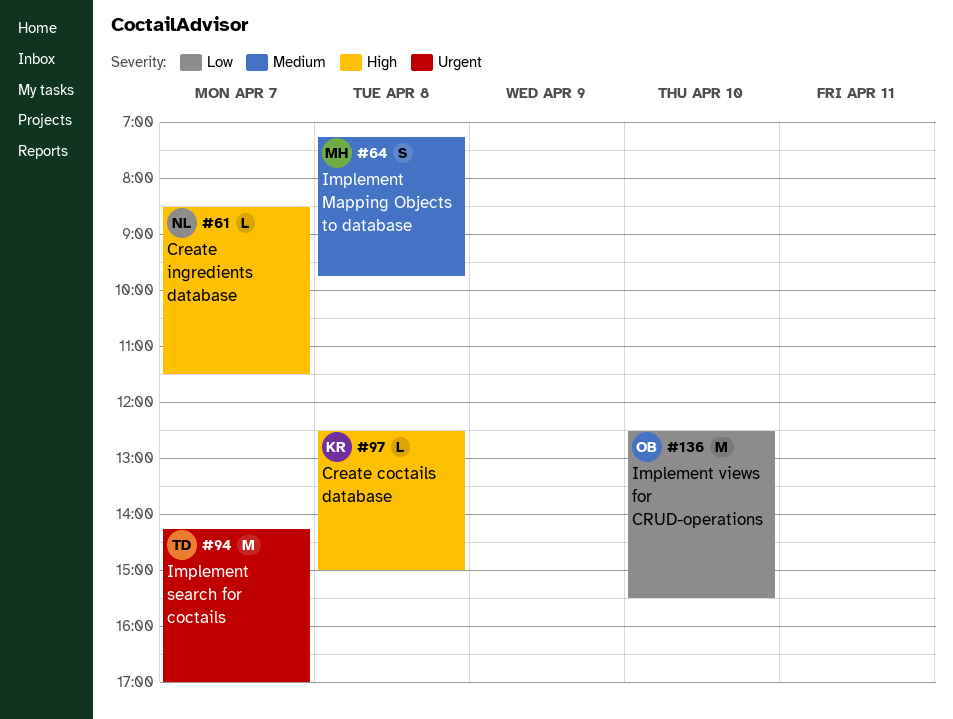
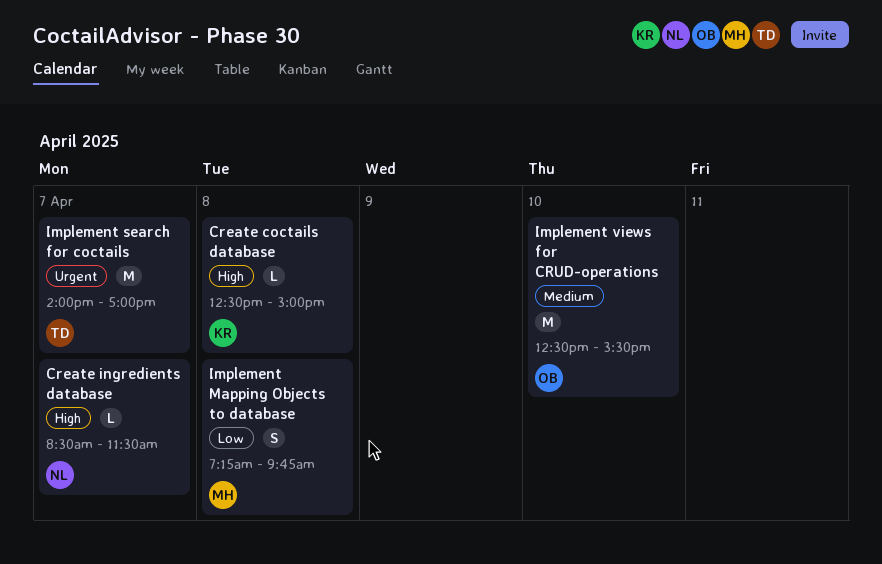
Implement Mapping Objects to database, priority: Medium -> Low
Implement search for coctails, begins: 14:15 -> 14:00
Implement views for CRUD-operations, priority: Low -> Medium

